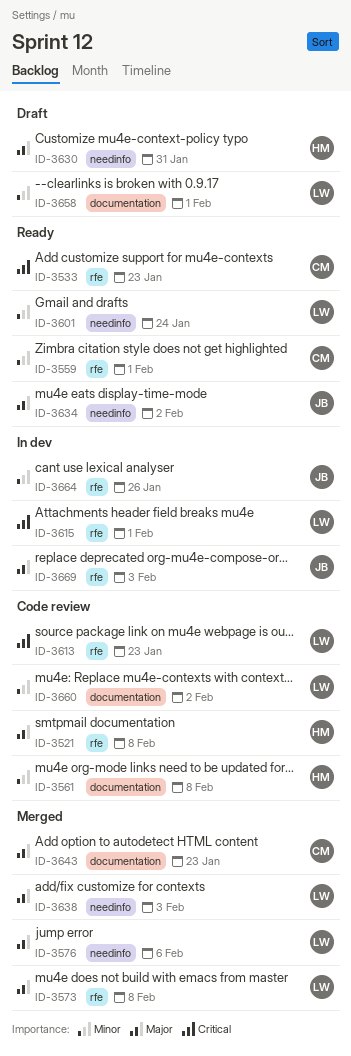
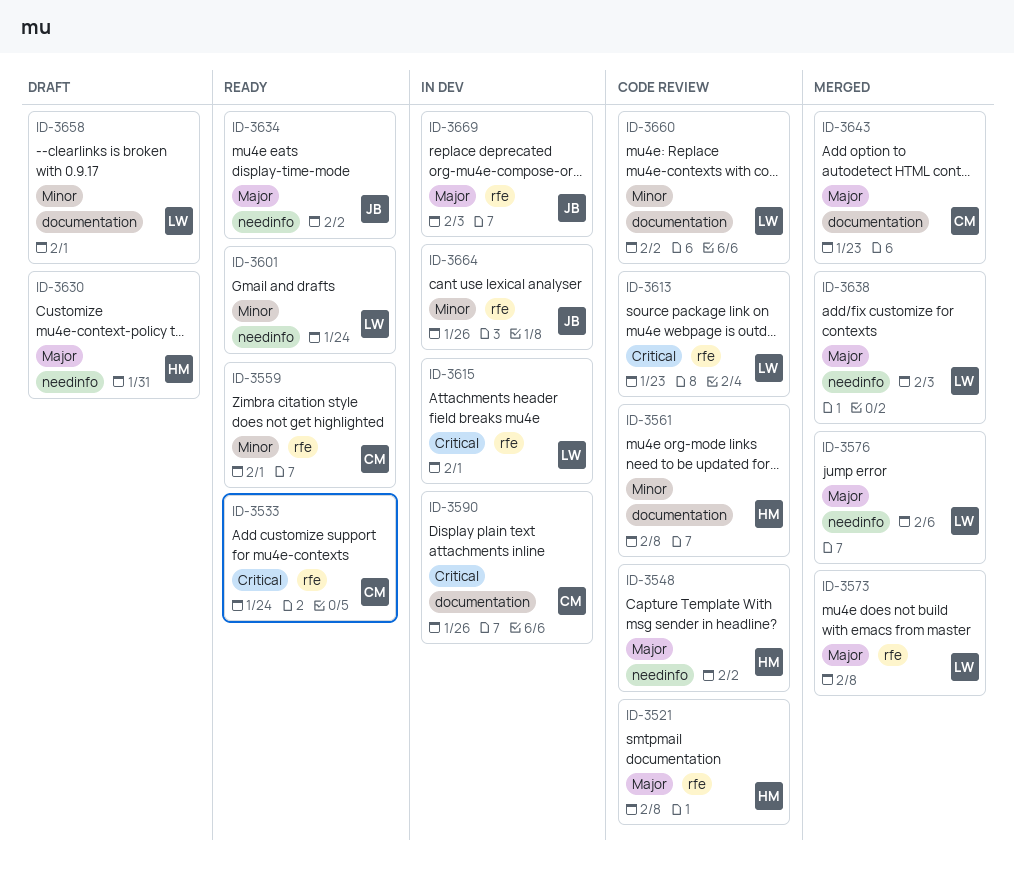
ID-3533, due: Jan 23 -> Jan 24
ID-3548: none -> present
ID-3590: none -> present

